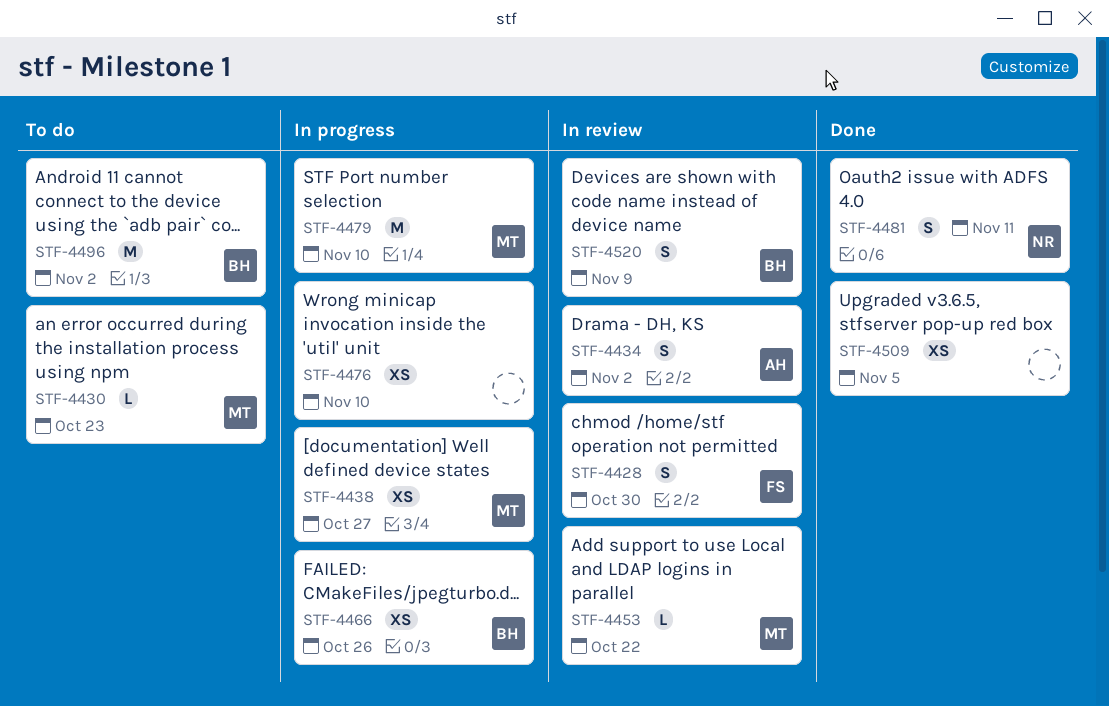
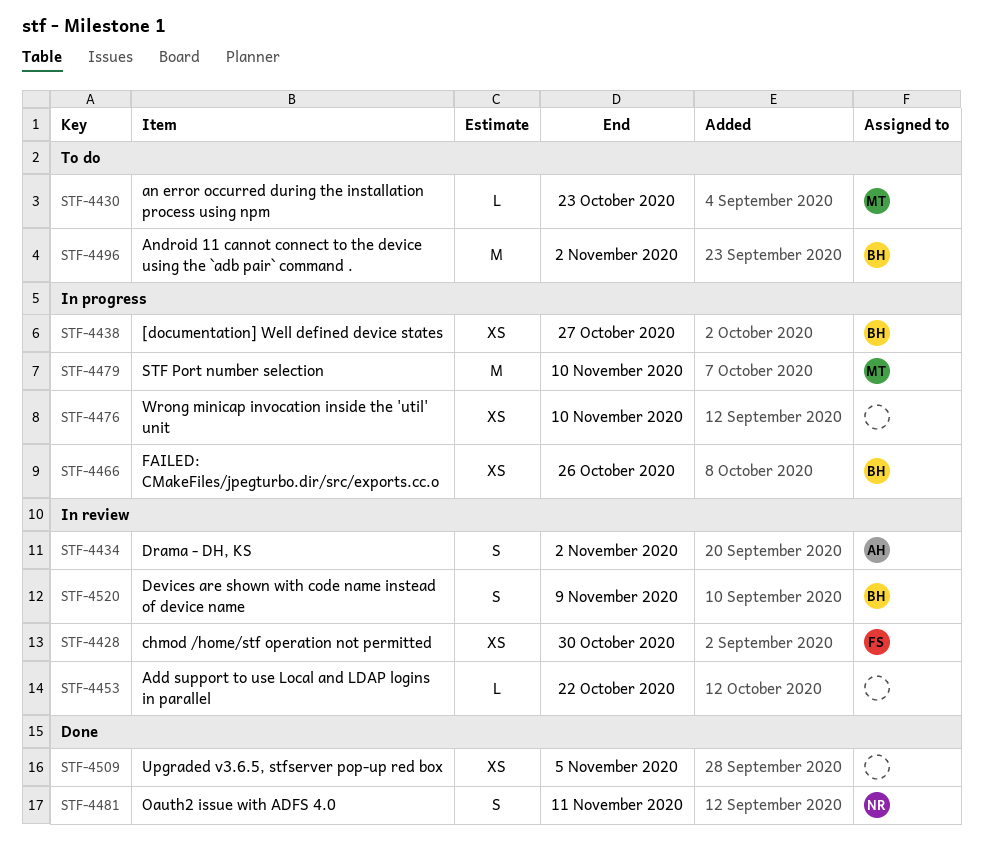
STF-4428, estimate: S -> XS
STF-4438, owner: MT -> BH
STF-4453, owner: MT -> none

